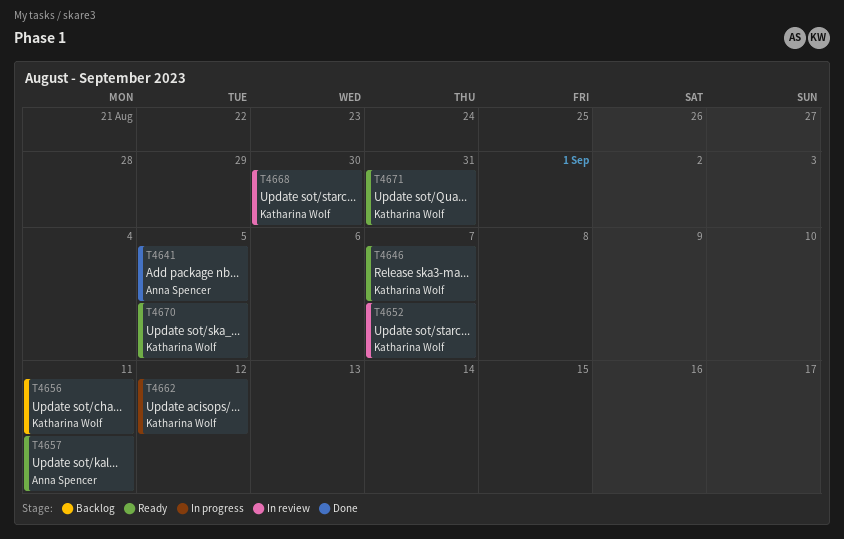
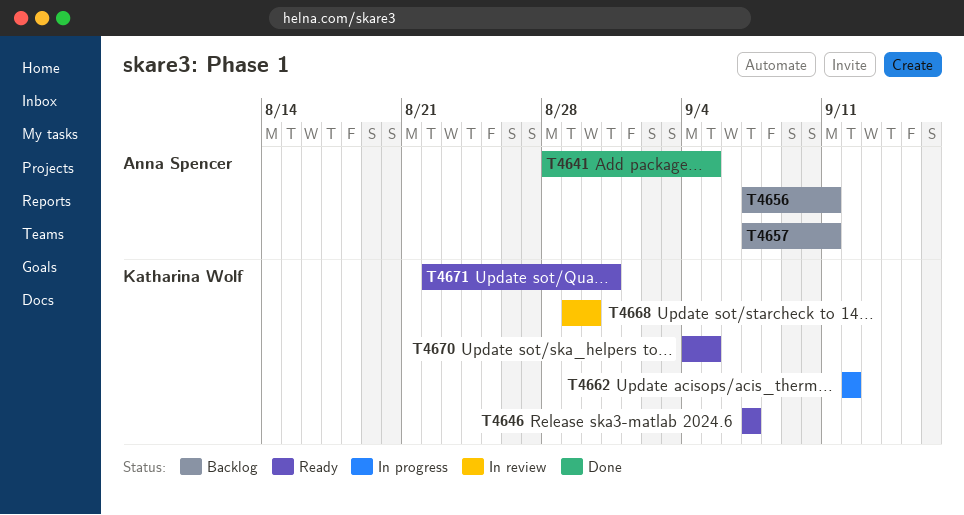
T4652: present -> none
T4656, owner: Katharina Wolf -> Anna Spencer
T4657, status: Ready -> Backlog

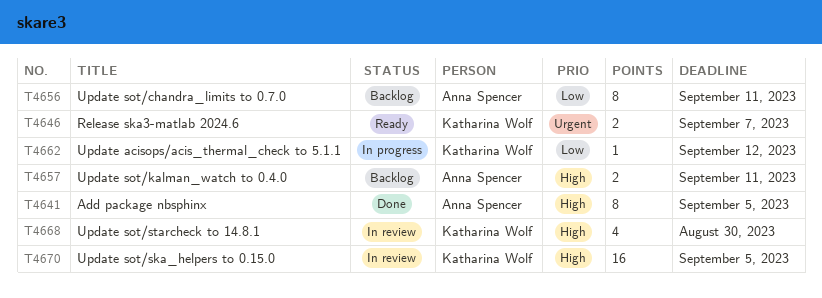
T4670, status: Ready -> In review
T4671: present -> none

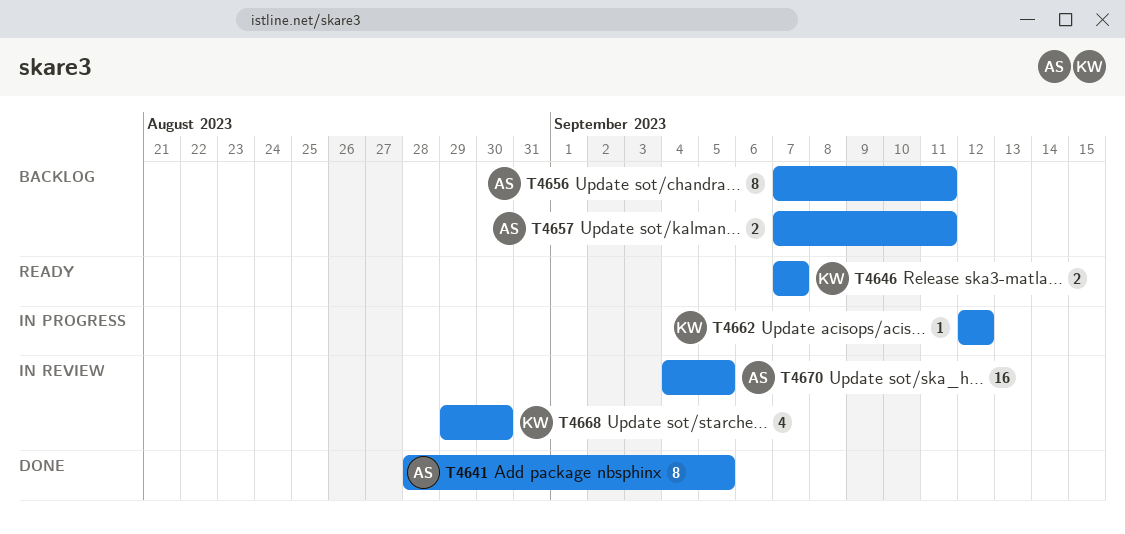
T4670, owner: Katharina Wolf -> Anna Spencer

